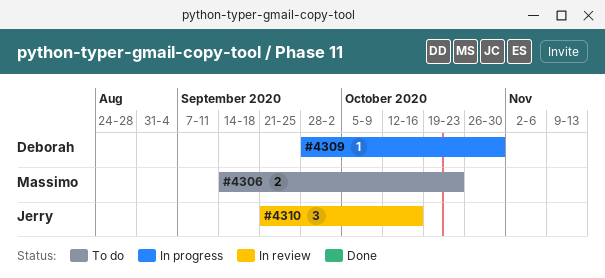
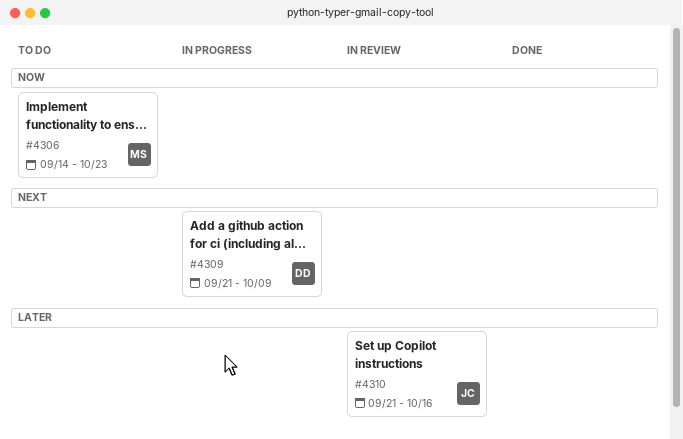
#4309, start: Sep 28 -> Sep 21
#4309, due: Oct 30 -> Oct 9

